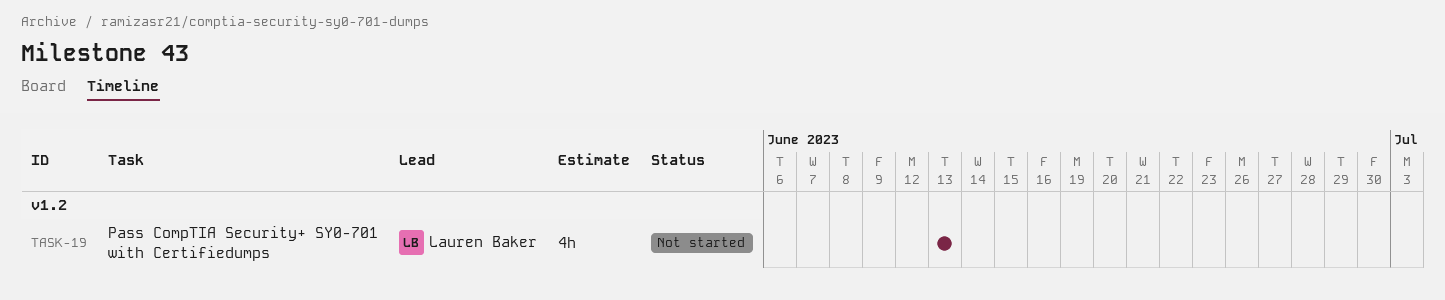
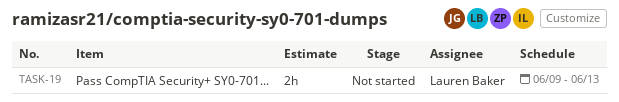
TASK-19, estimate: 4h -> 2h
TASK-19, start: Jun 13 -> Jun 9

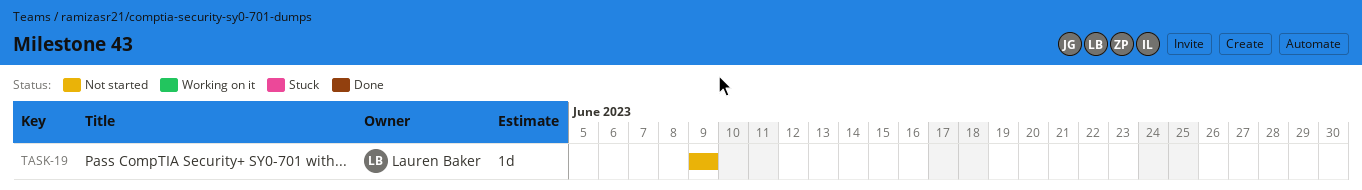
TASK-19, estimate: 2h -> 1d
TASK-19, due: Jun 13 -> Jun 9

